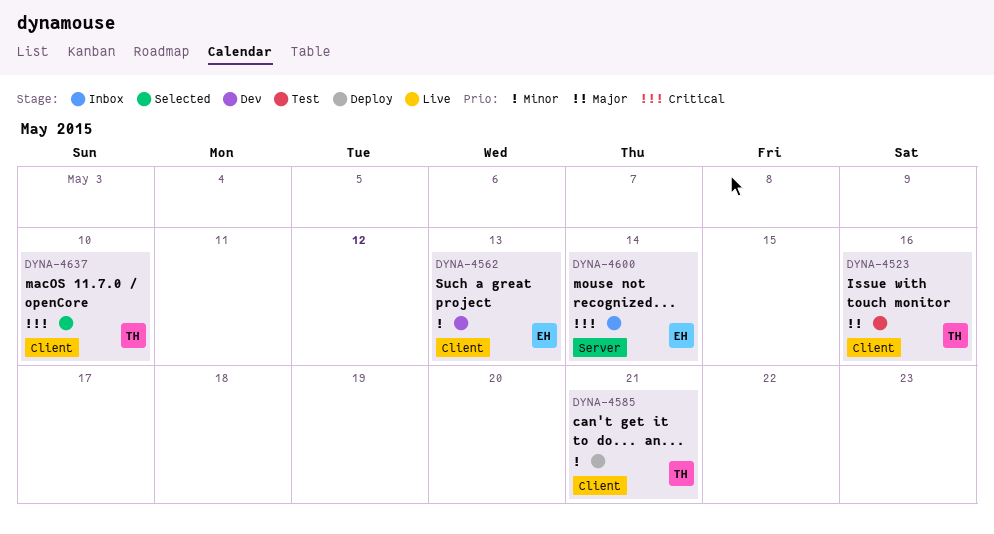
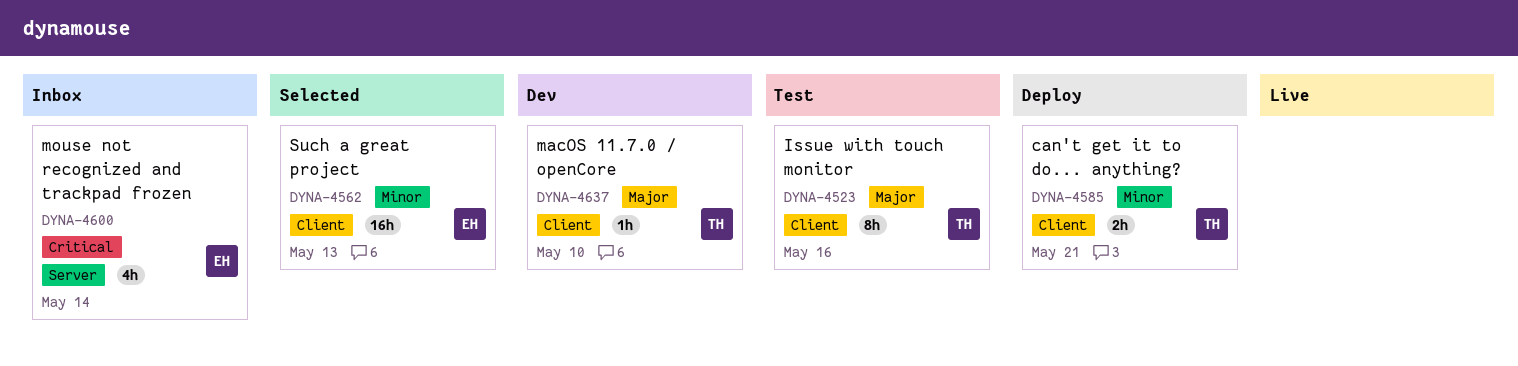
DYNA-4562, status: Dev -> Selected
DYNA-4637, status: Selected -> Dev
DYNA-4637, priority: Critical -> Major

